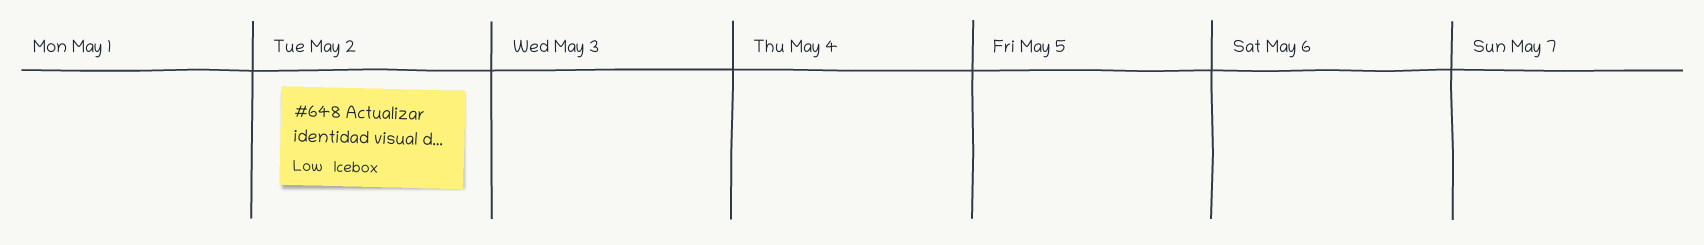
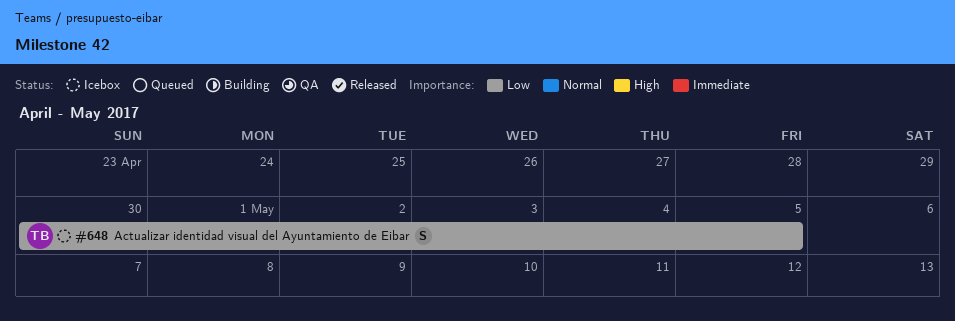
#648, due: May 2 -> May 5

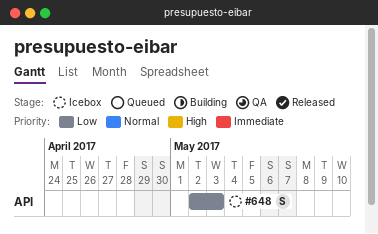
#648, start: Apr 30 -> May 2
#648, due: May 5 -> May 3

